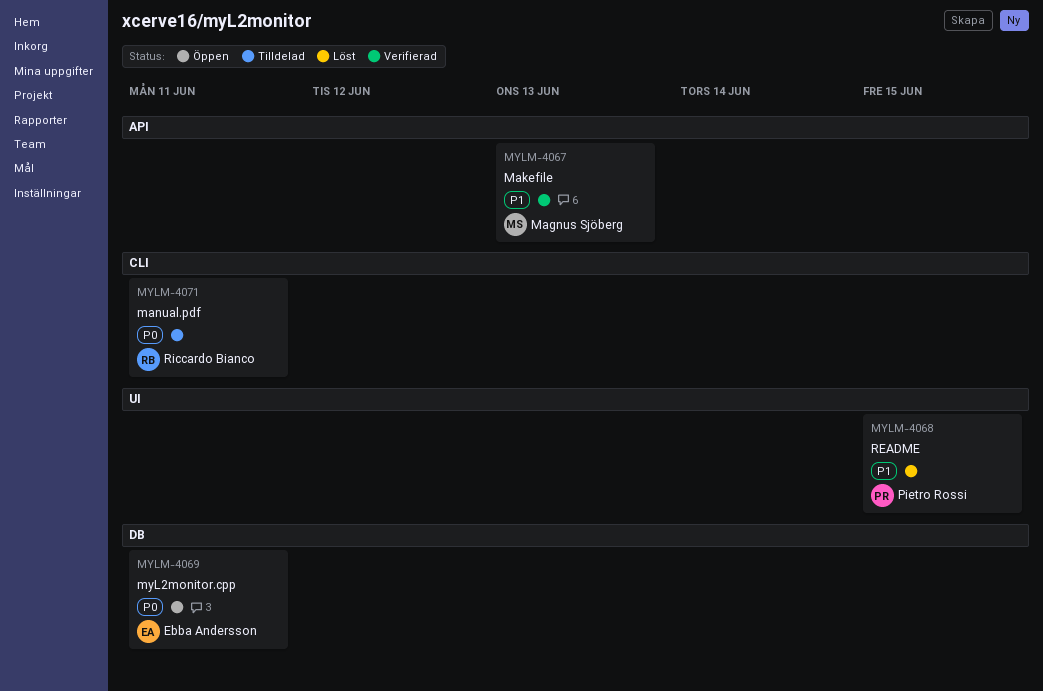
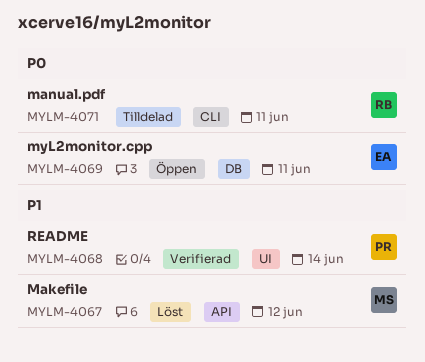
MYLM-4067, status: Verifierad -> Löst
MYLM-4067, due: Jun 13 -> Jun 12
MYLM-4068, status: Löst -> Verifierad
MYLM-4068, due: Jun 15 -> Jun 14

